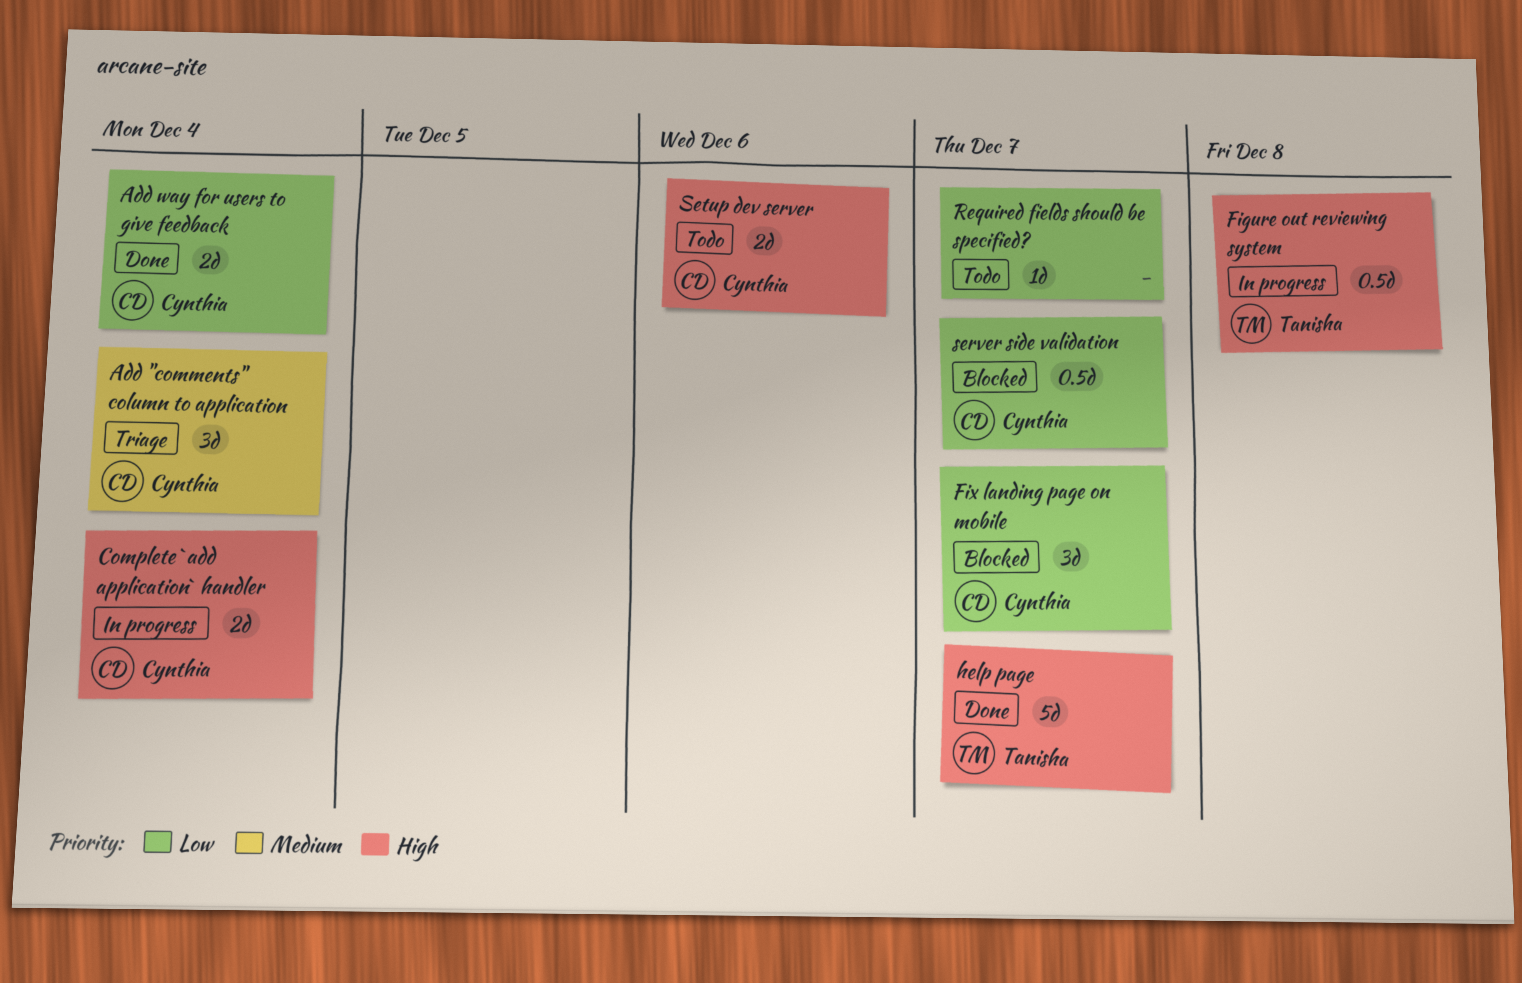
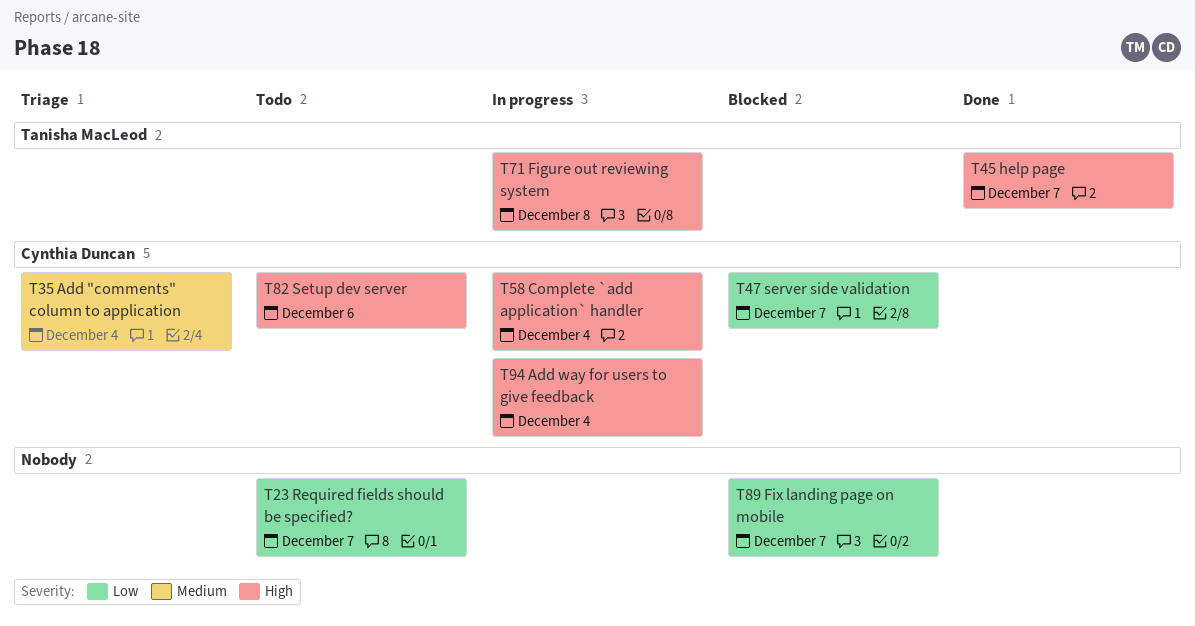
Add way for users to give feedback, status: Done -> In progress
Add way for users to give feedback, priority: Low -> High
Fix landing page on mobile, owner: Cynthia Duncan -> none

